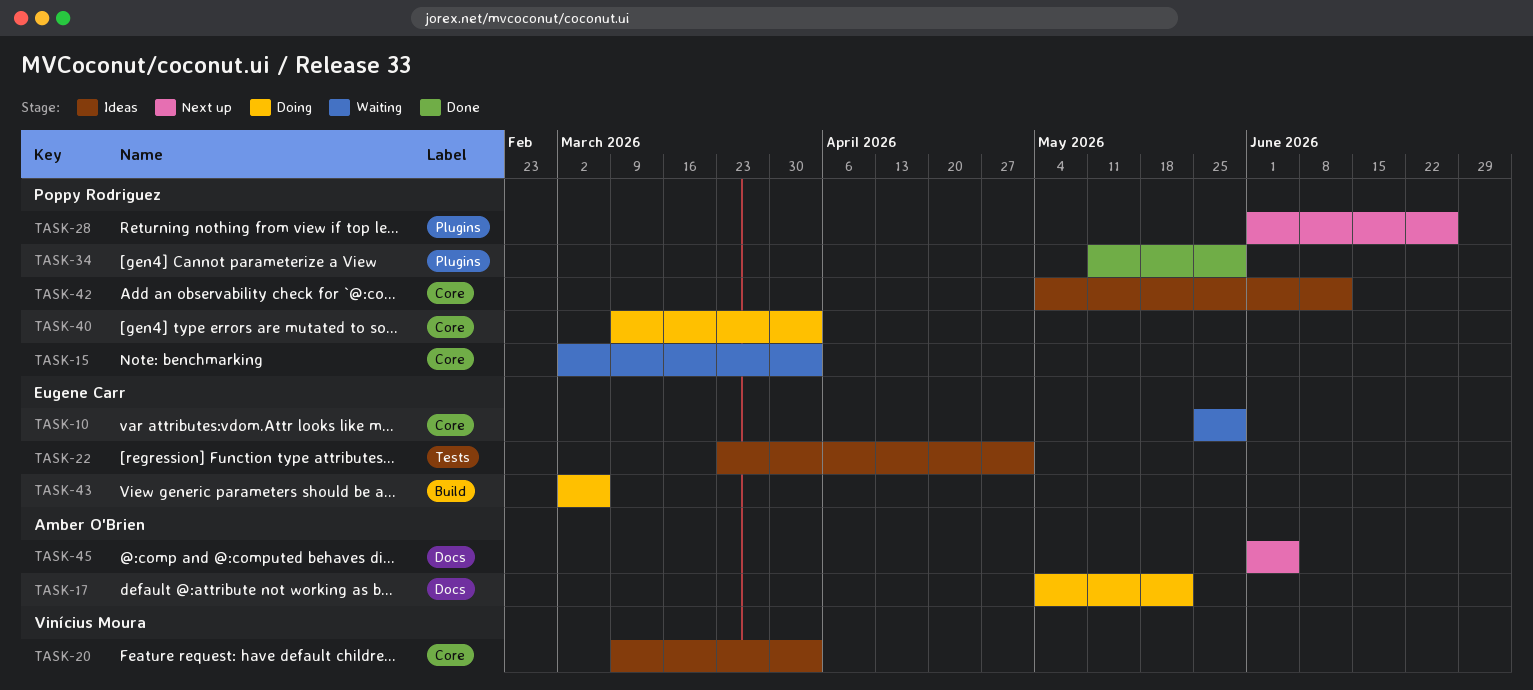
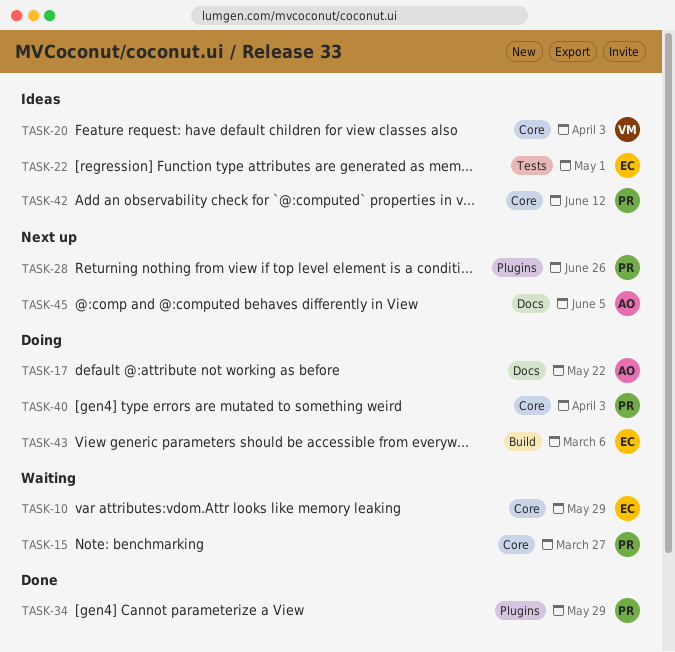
TASK-15, due: Apr 3 -> Mar 27

